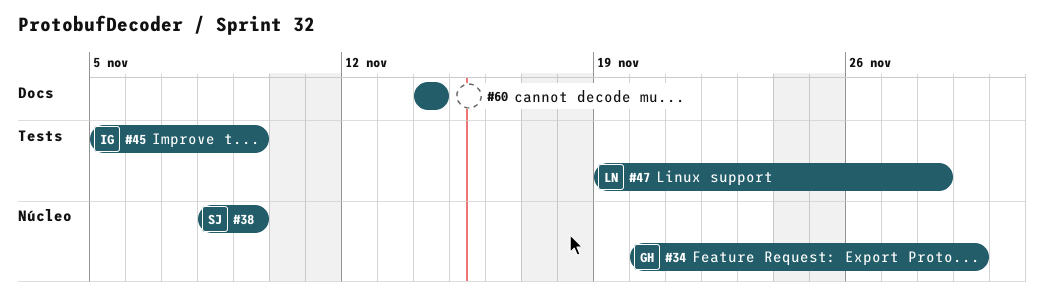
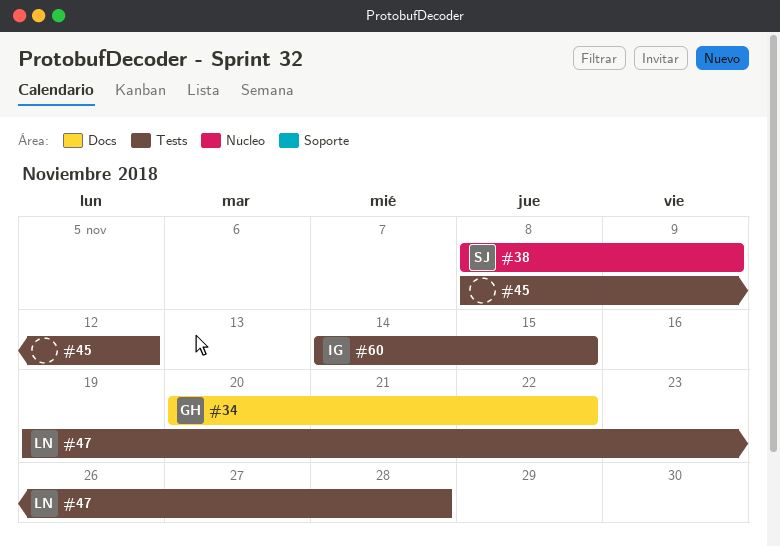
#34, label: Núcleo -> Docs
#34, due: Nov 29 -> Nov 22
#45, owner: IG -> none
#45, start: Nov 5 -> Nov 8
#45, due: Nov 9 -> Nov 12
#60, owner: none -> IG
#60, label: Docs -> Tests
#60, due: Nov 14 -> Nov 15

